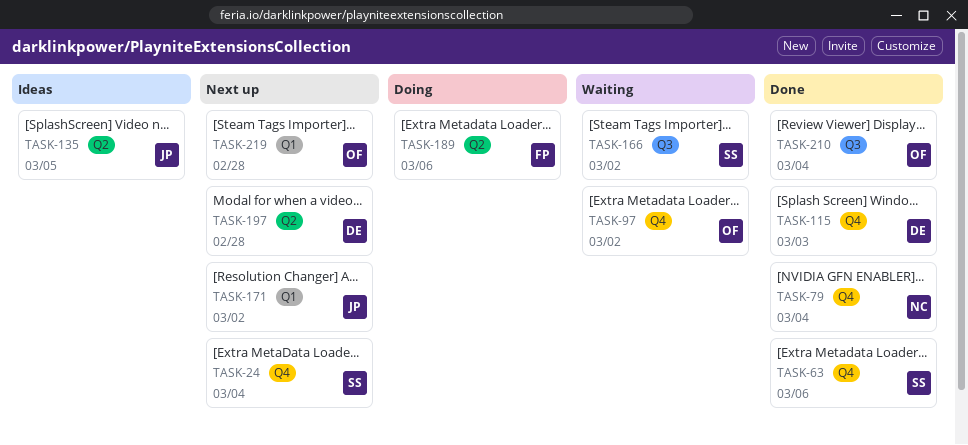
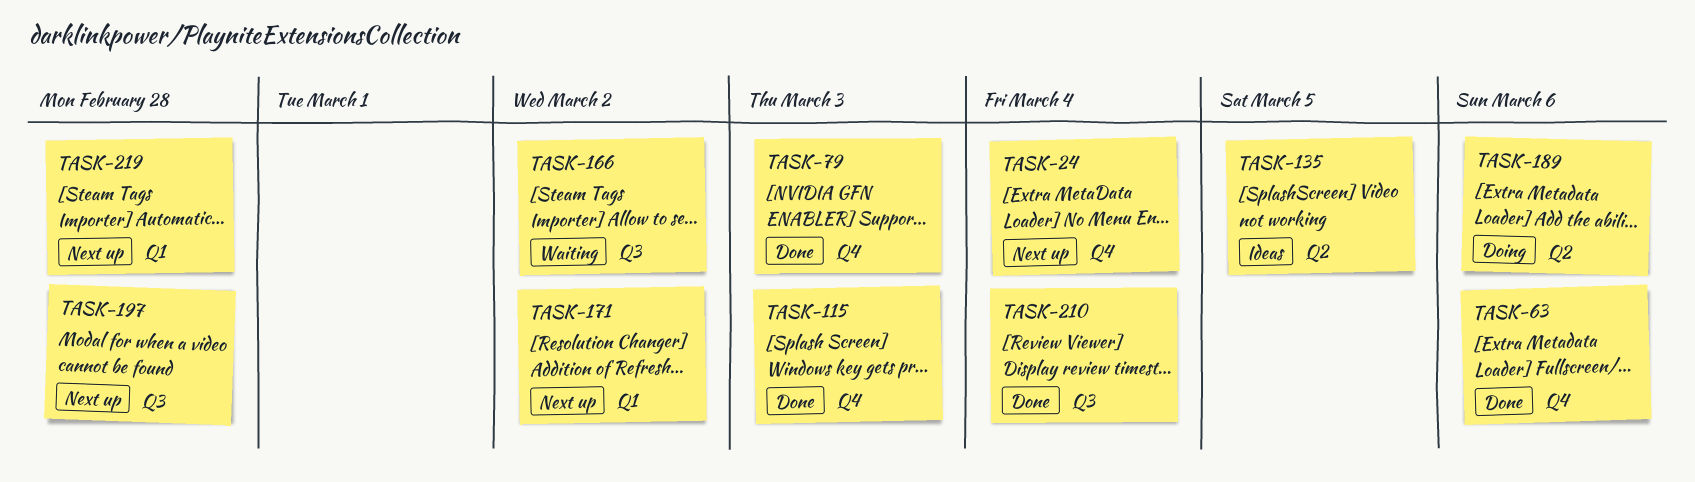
TASK-79, due: Mar 4 -> Mar 3
TASK-97: present -> none
TASK-197, label: Q2 -> Q3

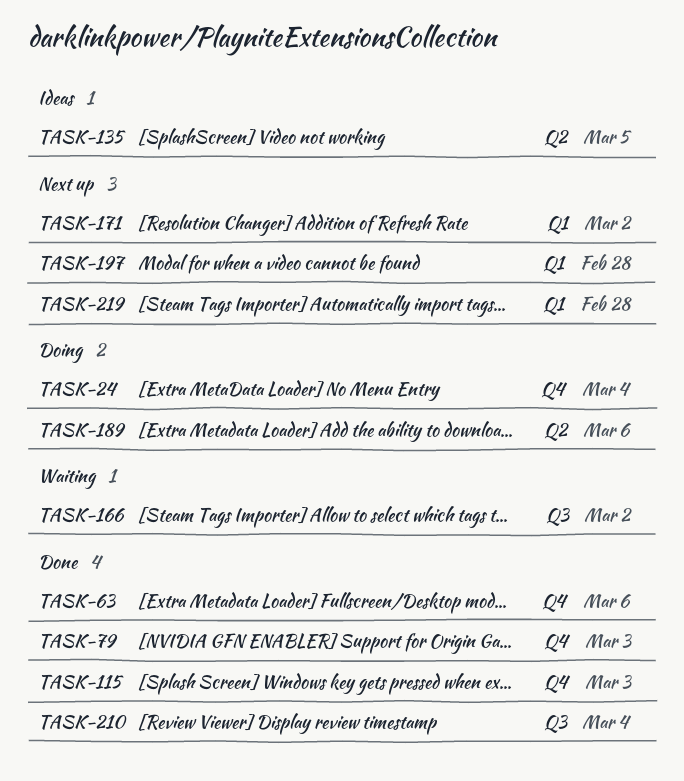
TASK-24, status: Next up -> Doing
TASK-197, label: Q3 -> Q1

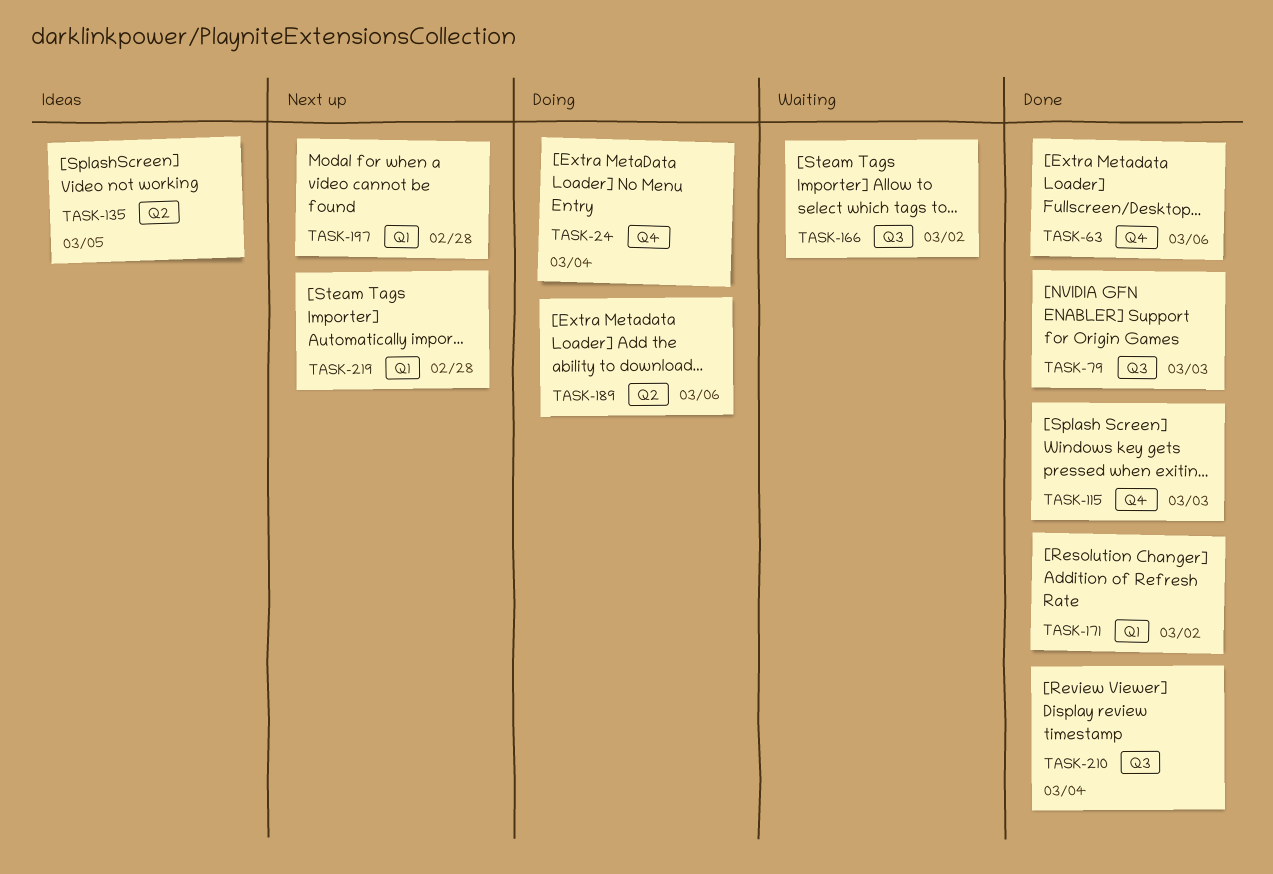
TASK-79, label: Q4 -> Q3
TASK-171, status: Next up -> Done

